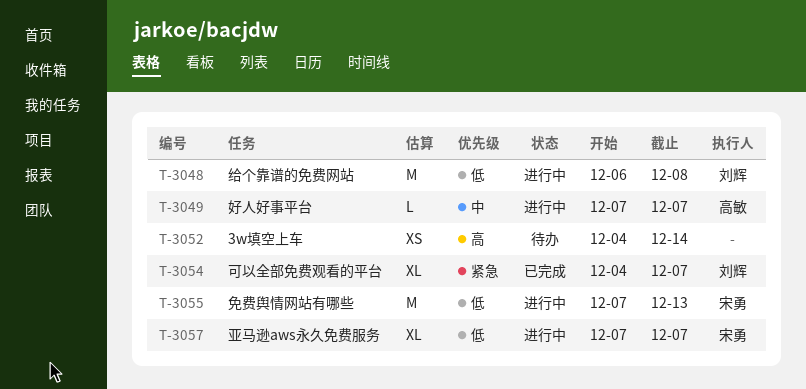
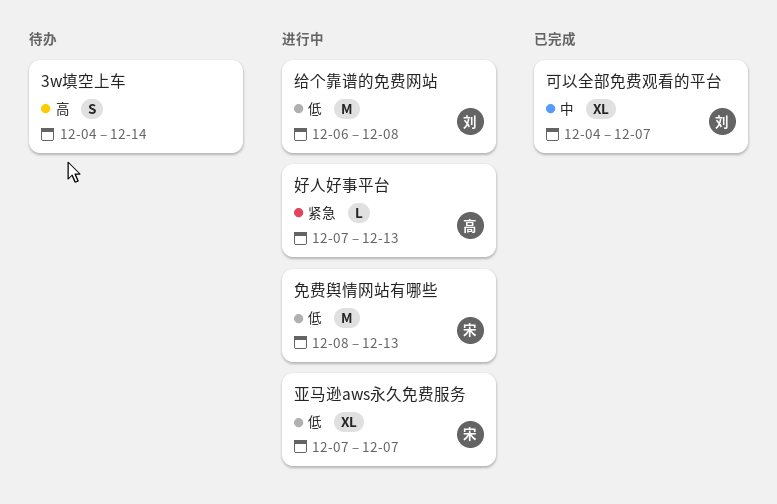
3w填空上车, estimate: XS -> S
免费舆情网站有哪些, start: Dec 7 -> Dec 8
可以全部免费观看的平台, priority: 紧急 -> 中
好人好事平台, priority: 中 -> 紧急
好人好事平台, due: Dec 7 -> Dec 13

